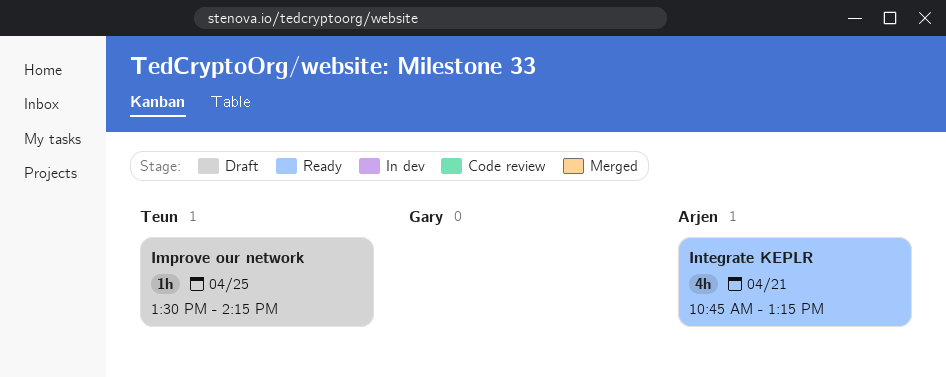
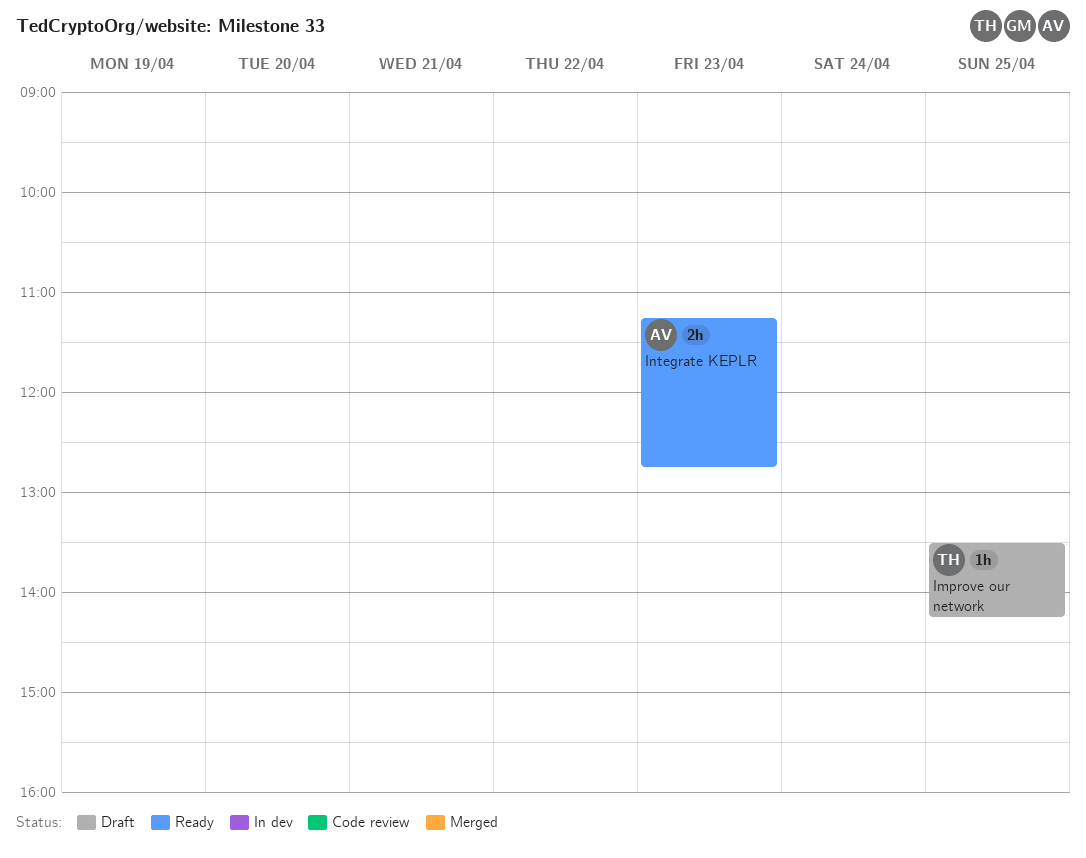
Integrate KEPLR, estimate: 4h -> 2h
Integrate KEPLR, day: Apr 21 -> Apr 23
Integrate KEPLR, begins: 10:45 -> 11:15
Integrate KEPLR, ends: 13:15 -> 12:45

